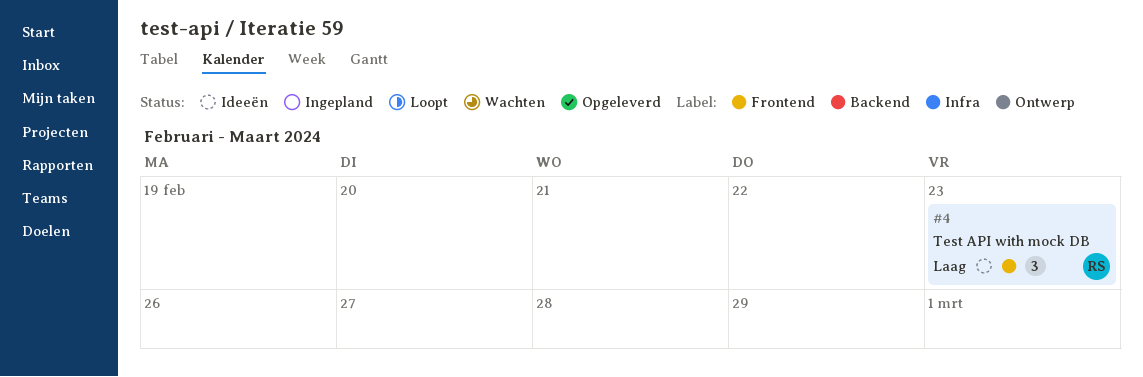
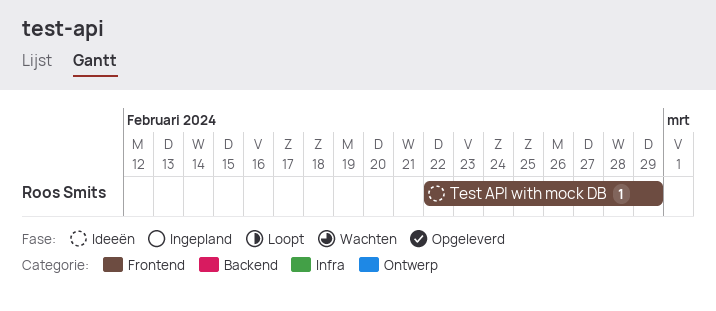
Test API with mock DB, estimate: 3 -> 1
Test API with mock DB, due: Feb 23 -> Feb 29

